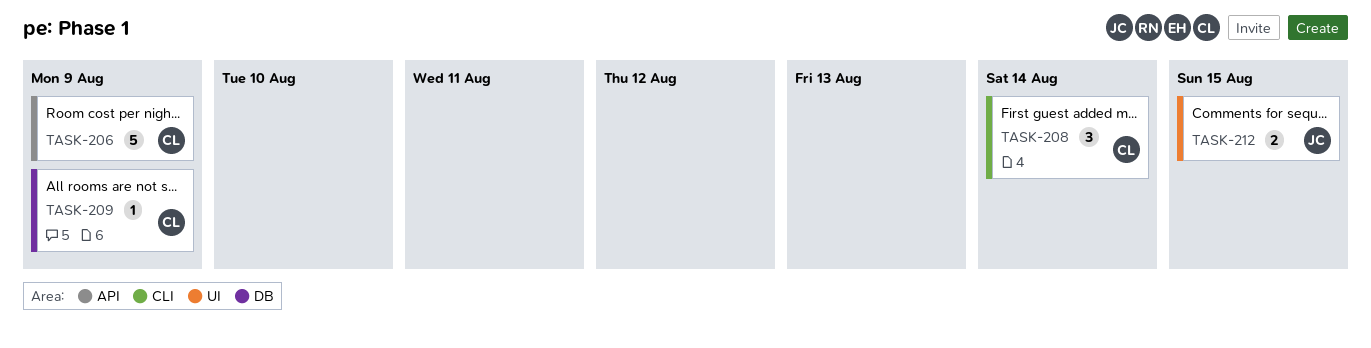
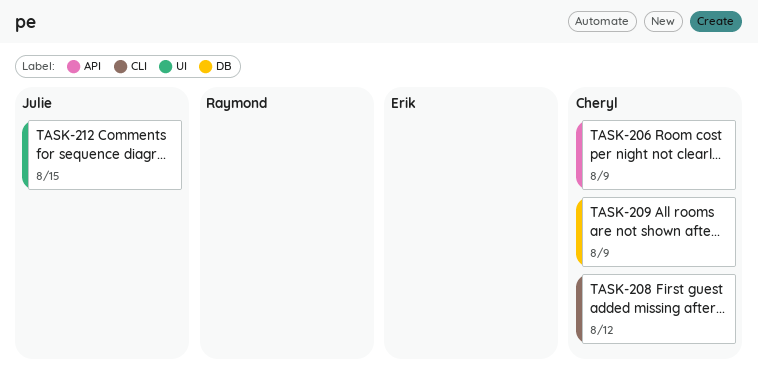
TASK-208, due: Aug 14 -> Aug 12

